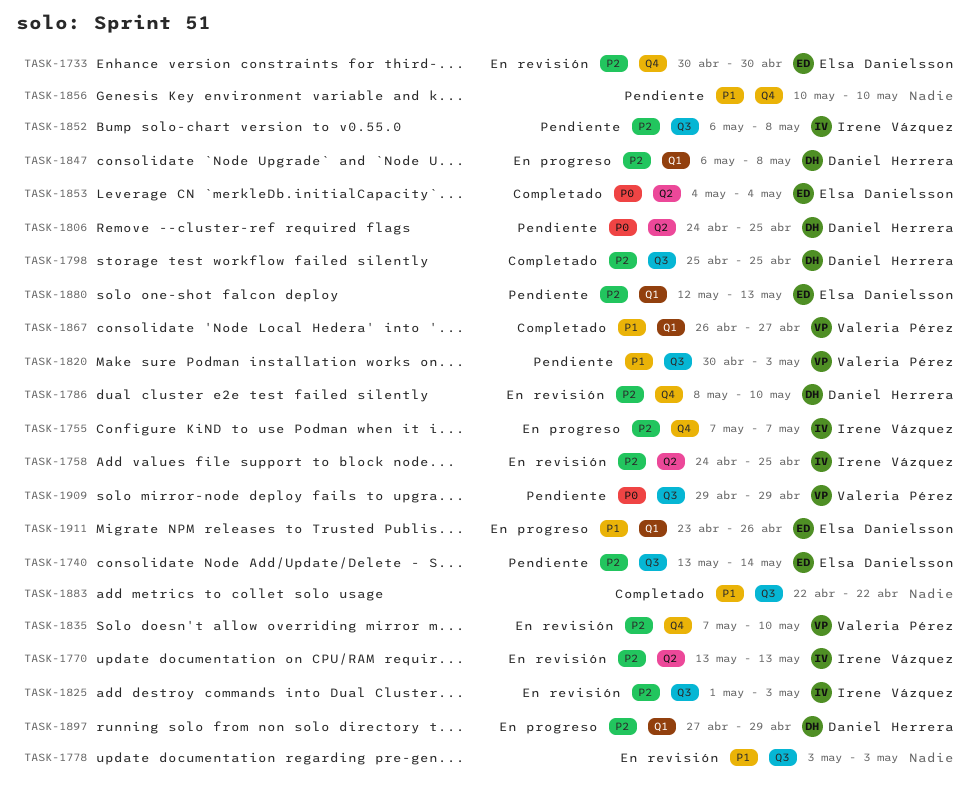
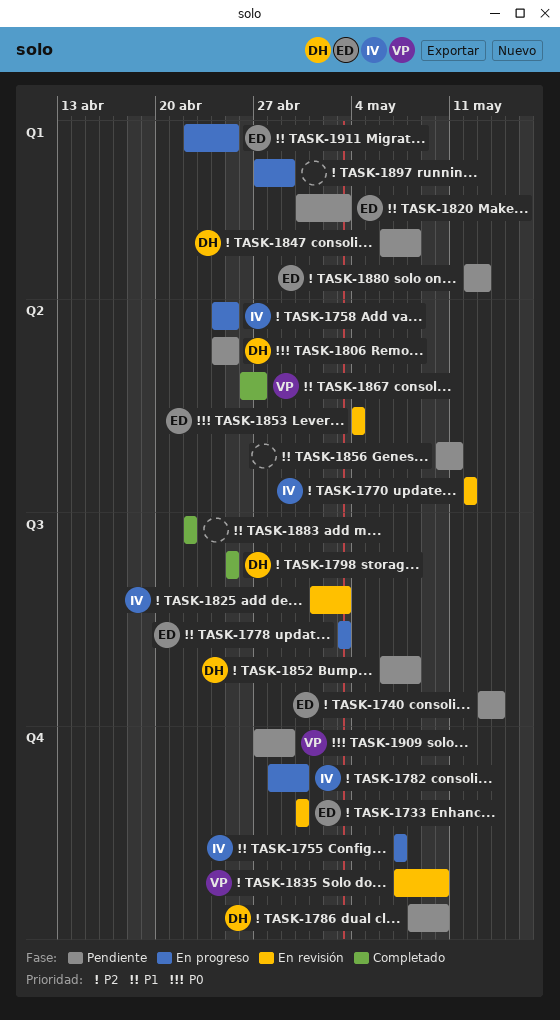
TASK-1755, priority: P2 -> P1
TASK-1758, status: En revisión -> En progreso
TASK-1770, start: May 13 -> May 12
TASK-1770, due: May 13 -> May 12
TASK-1778, status: En revisión -> En progreso
TASK-1778, owner: none -> Elsa Danielsson
TASK-1782: none -> present
TASK-1786, status: En revisión -> Pendiente
TASK-1820, owner: Valeria Pérez -> Elsa Danielsson
TASK-1820, label: Q3 -> Q1
TASK-1847, status: En progreso -> Pendiente
TASK-1852, owner: Irene Vázquez -> Daniel Herrera
TASK-1853, status: Completado -> En revisión
TASK-1856, label: Q4 -> Q2
TASK-1856, due: May 10 -> May 11
TASK-1867, label: Q1 -> Q2
TASK-1897, owner: Daniel Herrera -> none
TASK-1909, label: Q3 -> Q4
TASK-1909, start: Apr 29 -> Apr 27
TASK-1911, start: Apr 23 -> Apr 22
TASK-1911, due: Apr 26 -> Apr 25

